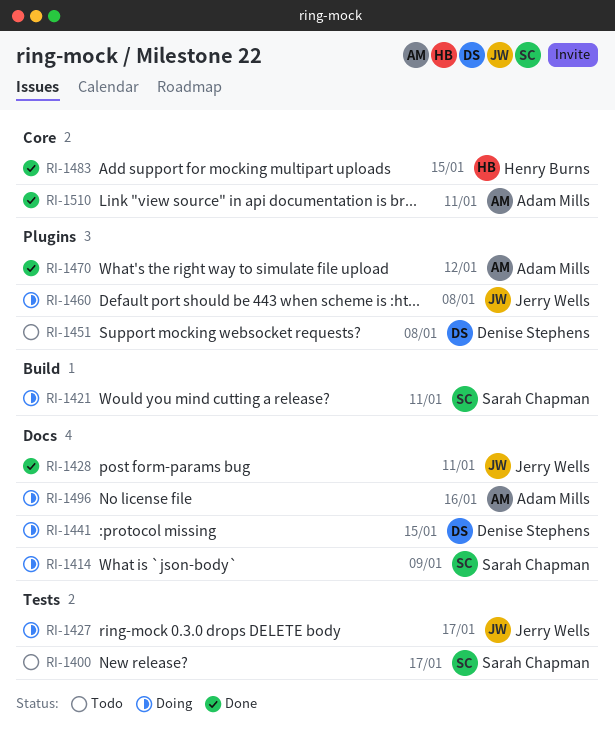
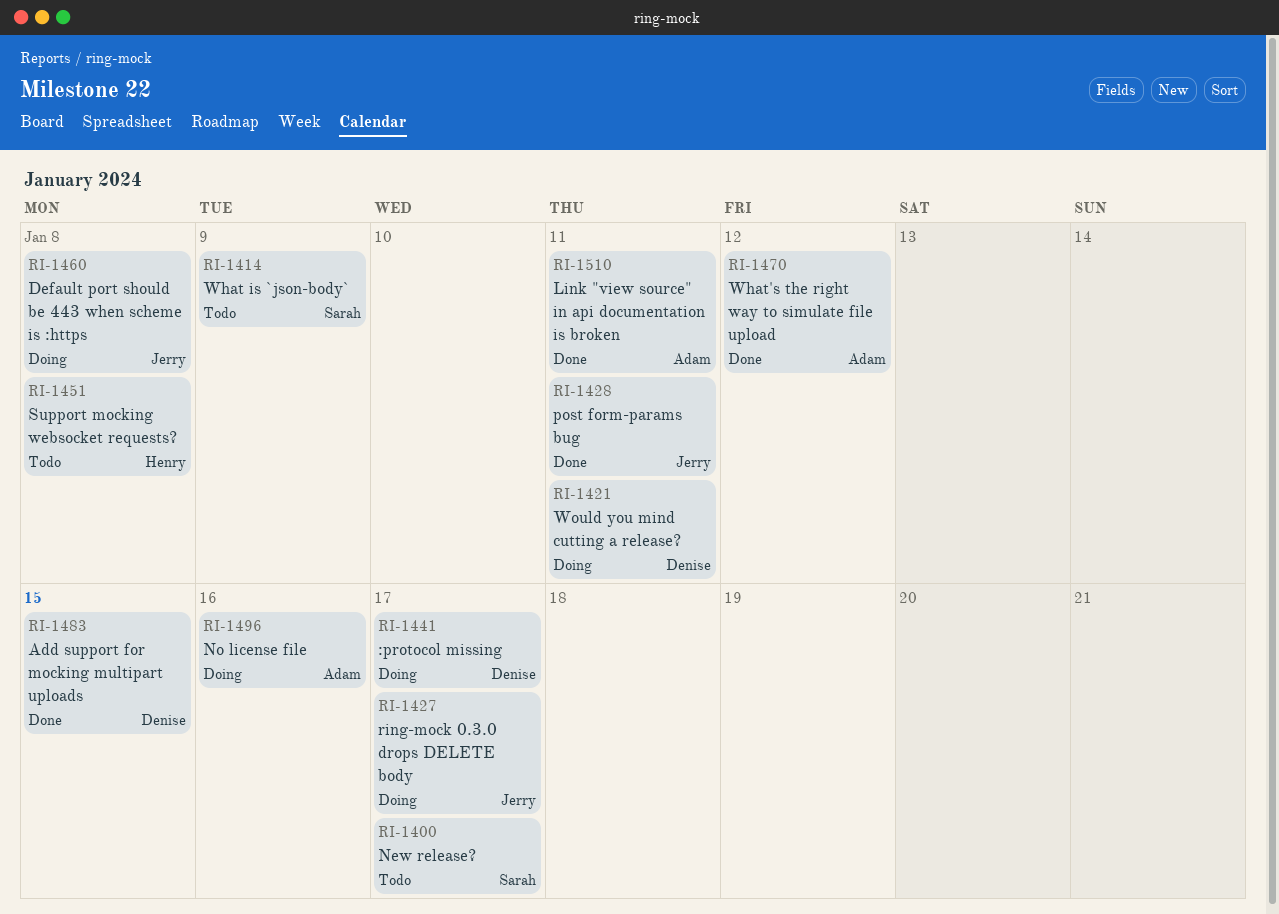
RI-1414, status: Doing -> Todo
RI-1421, owner: Sarah Chapman -> Denise Stephens
RI-1441, due: Jan 15 -> Jan 17
RI-1451, owner: Denise Stephens -> Henry Burns
RI-1483, owner: Henry Burns -> Denise Stephens

